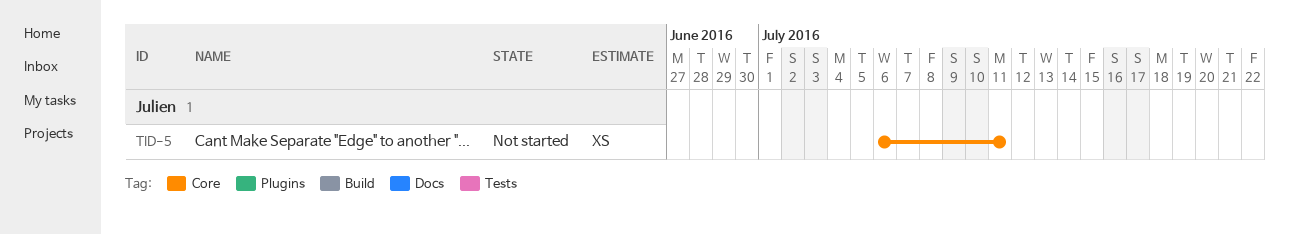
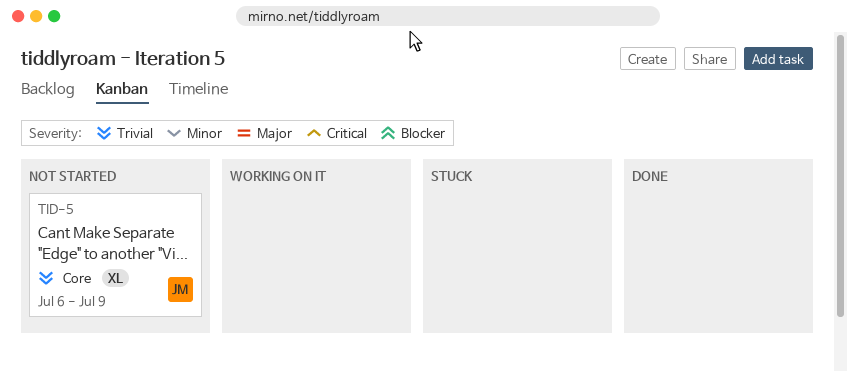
TID-5, estimate: XS -> XL
TID-5, due: Jul 11 -> Jul 9

